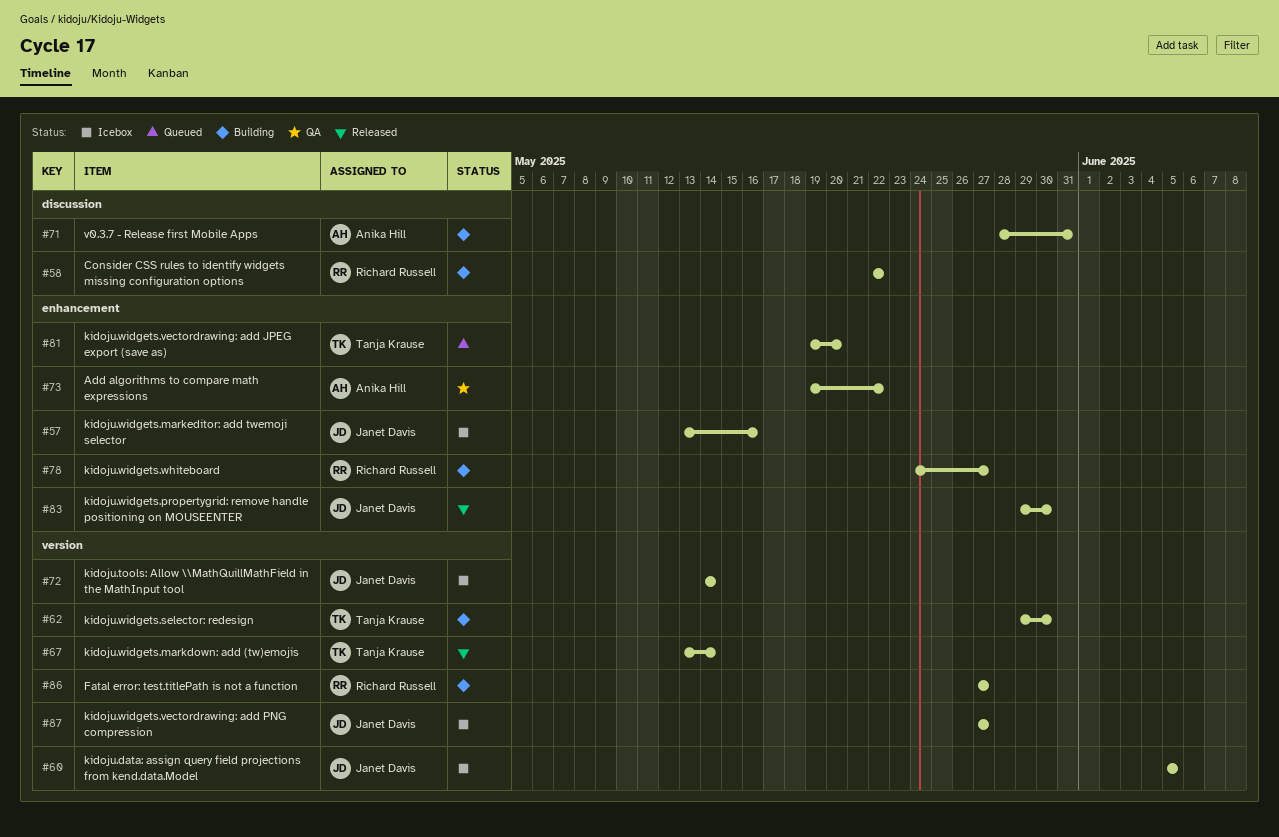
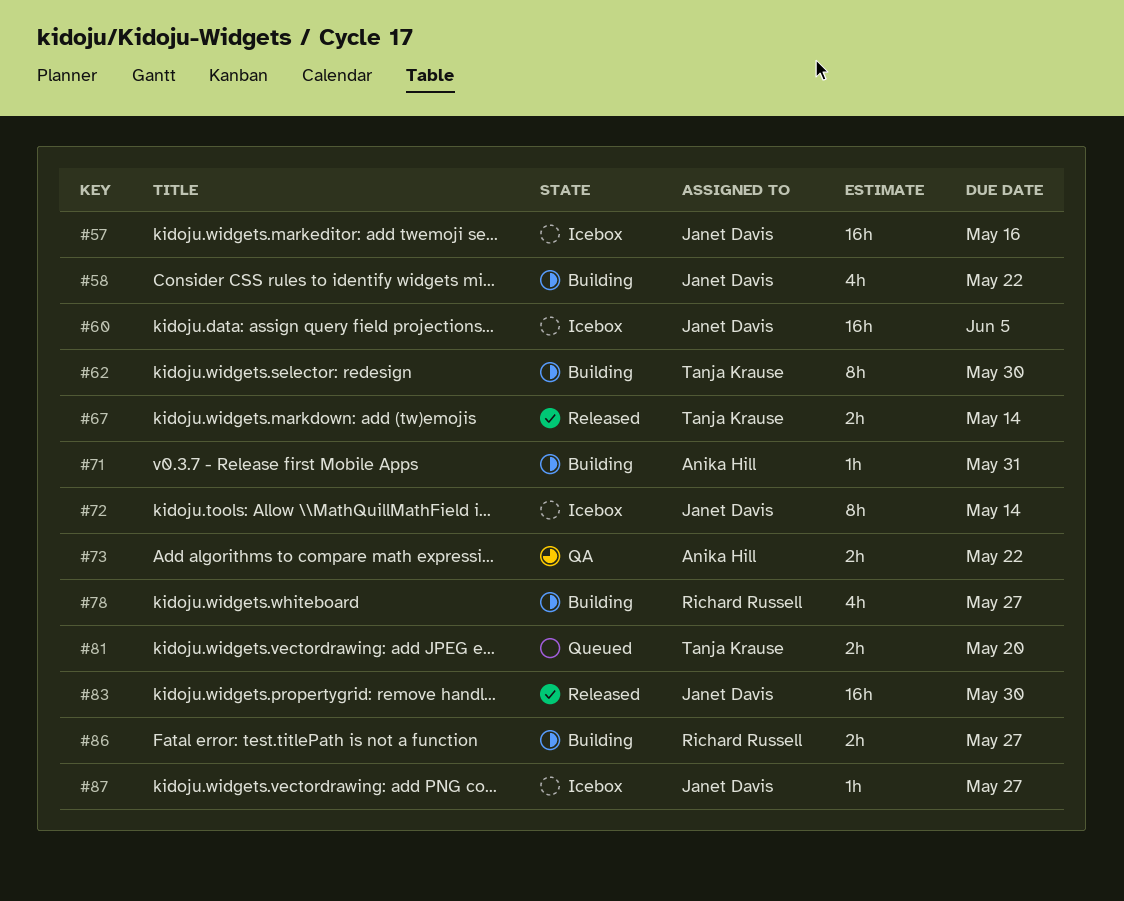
#58, owner: Richard Russell -> Janet Davis

